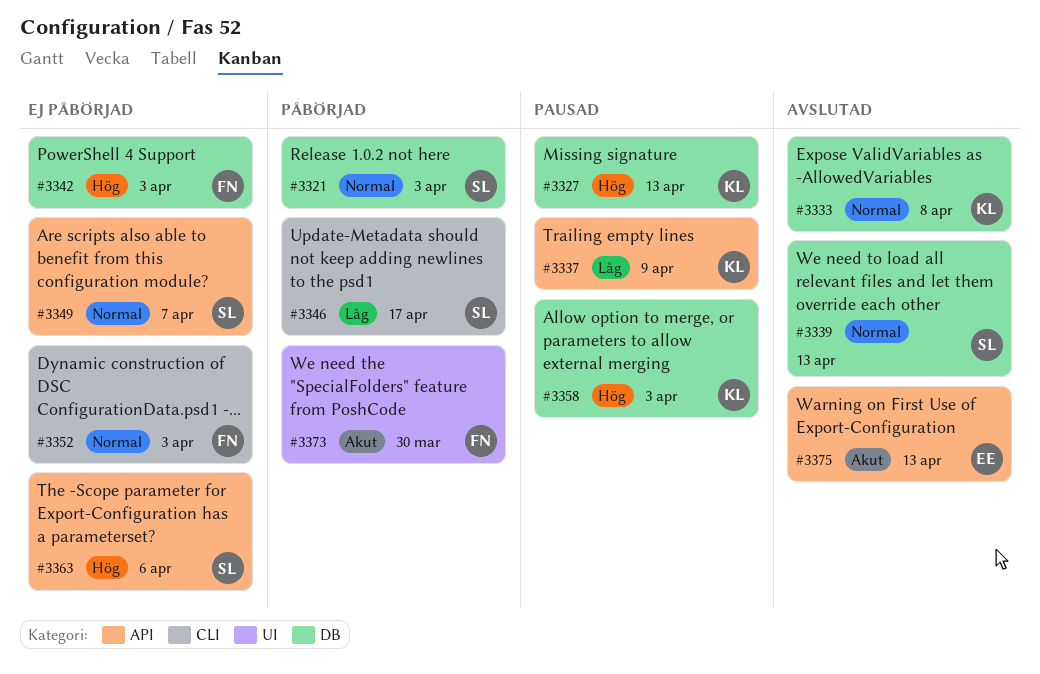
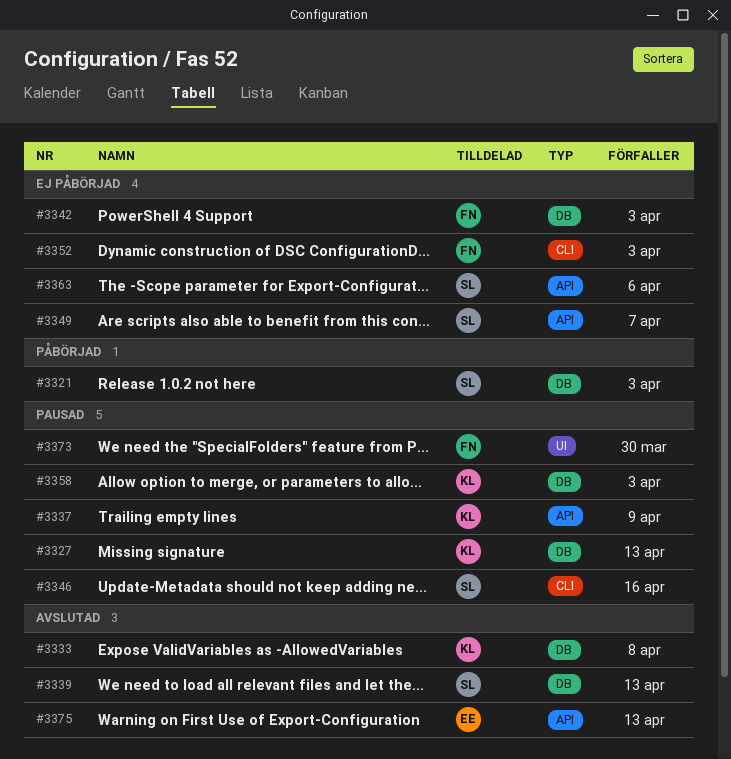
#3346, status: Påbörjad -> Pausad
#3346, due: Apr 17 -> Apr 16
#3373, status: Påbörjad -> Pausad

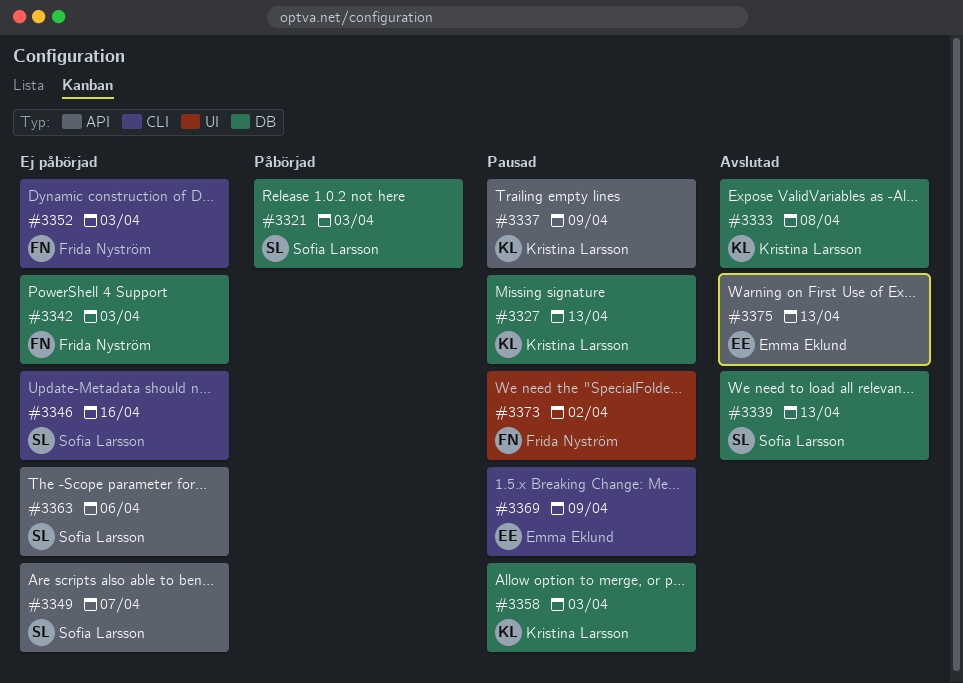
#3346, status: Pausad -> Ej påbörjad
#3369: none -> present
#3373, due: Mar 30 -> Apr 2

